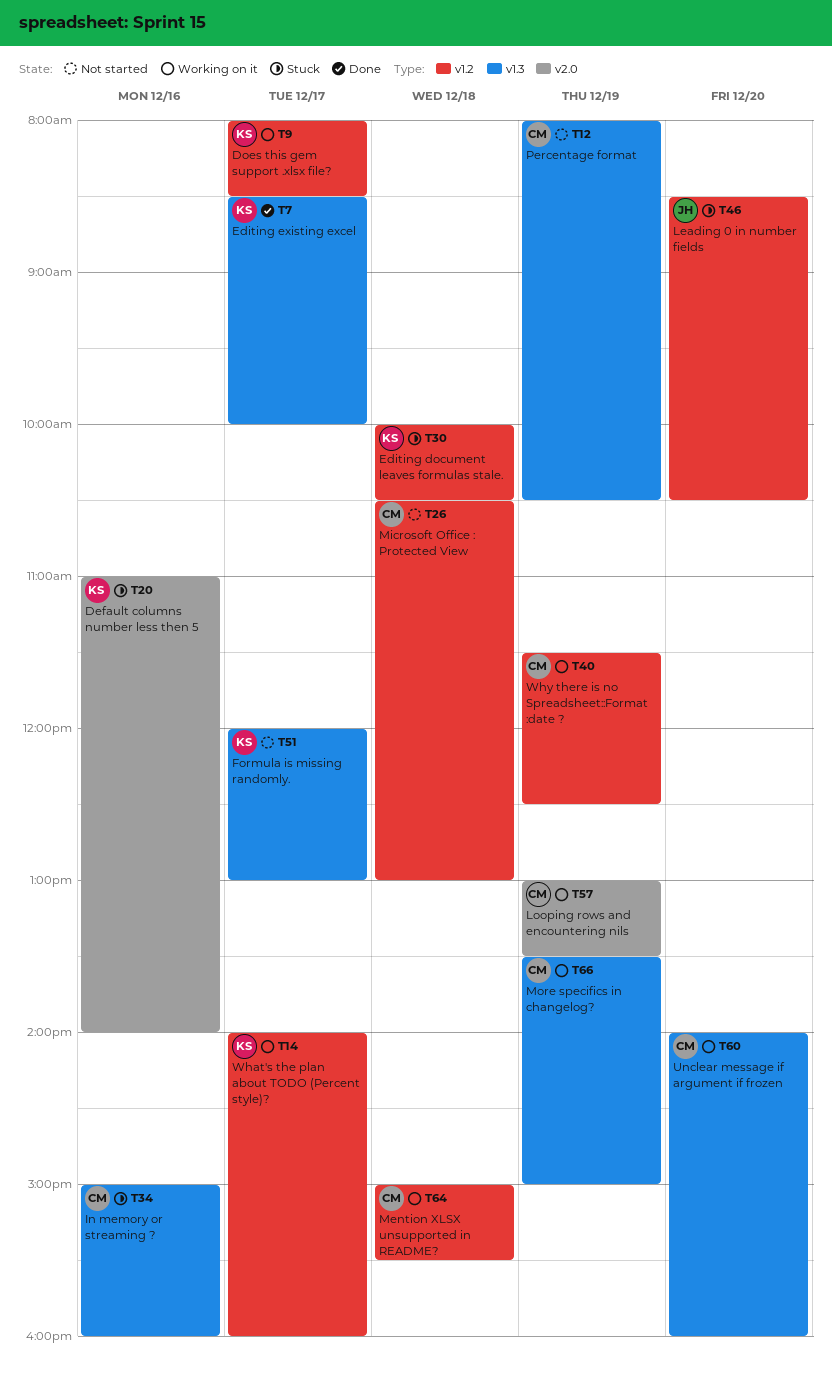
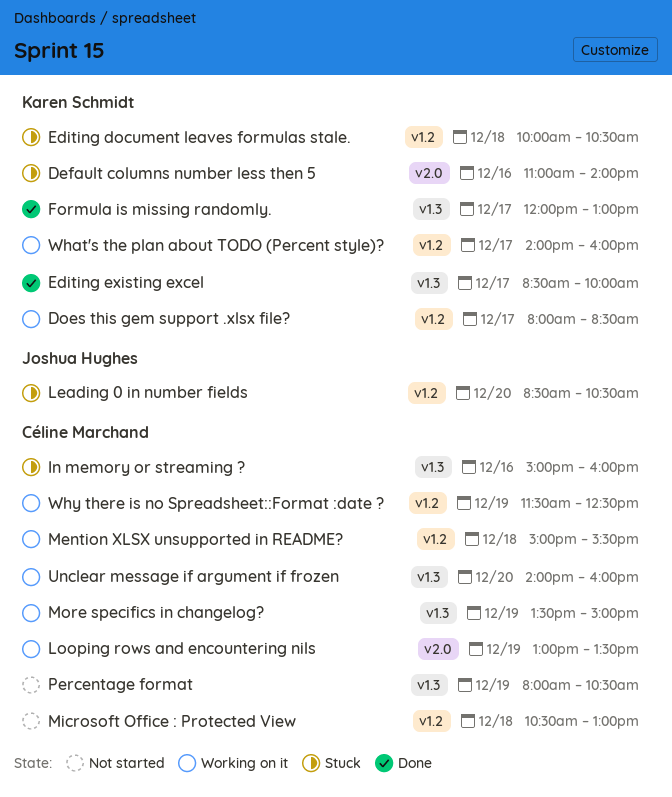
Formula is missing randomly., status: Not started -> Done

